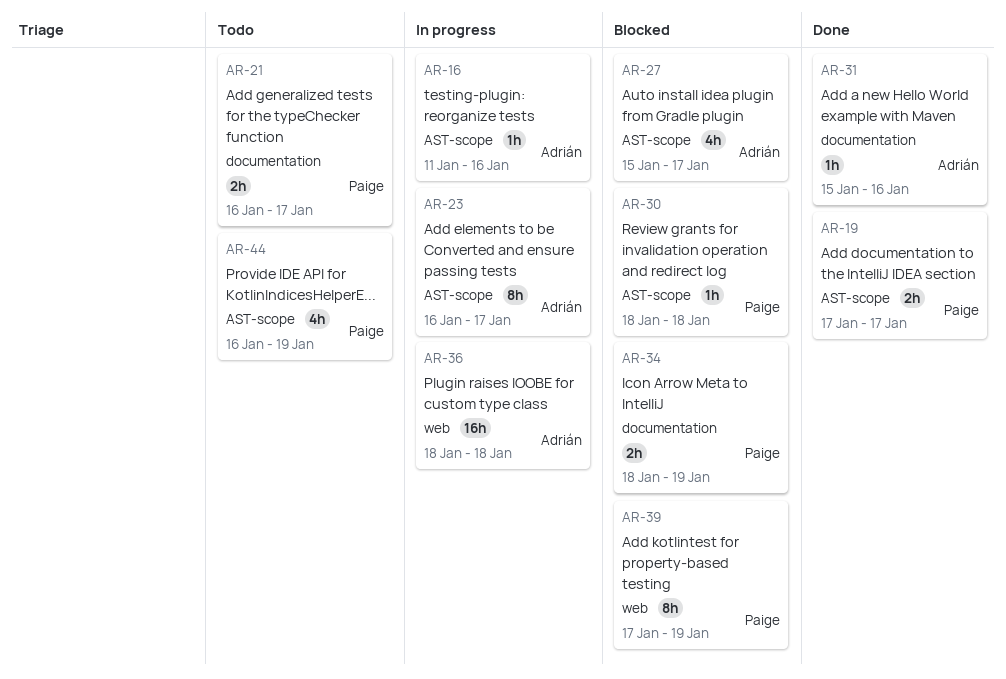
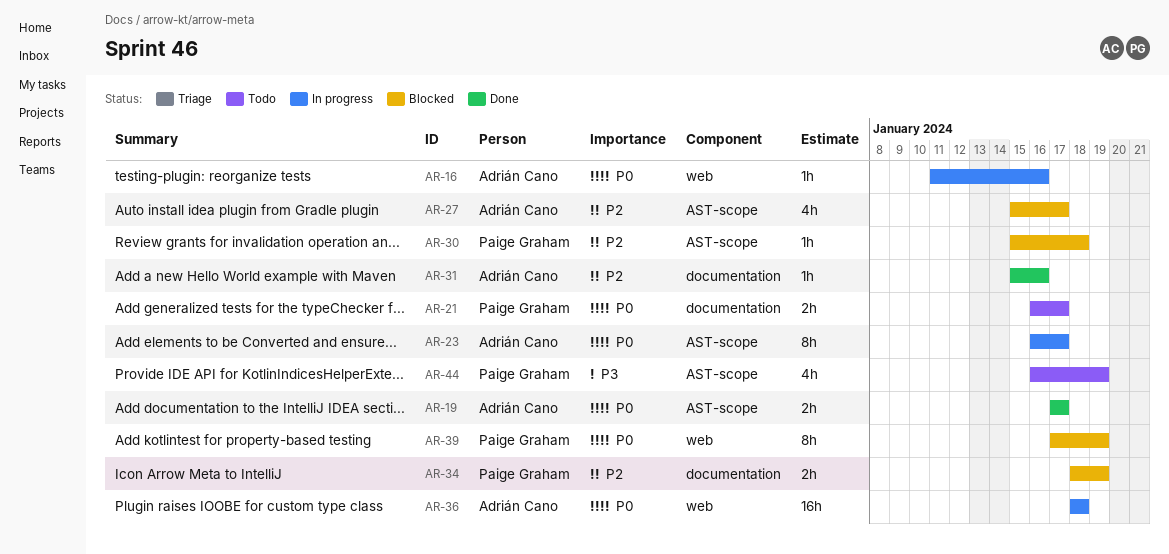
AR-16, label: AST-scope -> web
AR-19, owner: Paige Graham -> Adrián Cano
AR-30, start: Jan 18 -> Jan 15

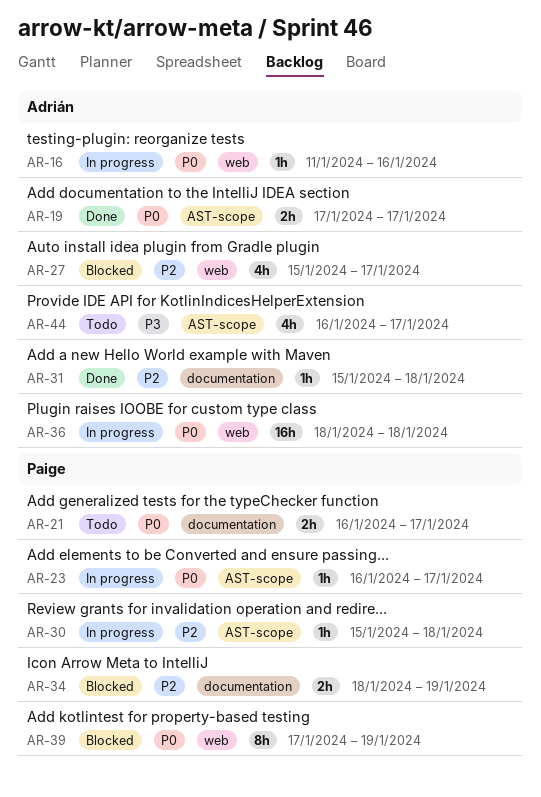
AR-23, owner: Adrián Cano -> Paige Graham
AR-23, estimate: 8h -> 1h
AR-27, label: AST-scope -> web
AR-30, status: Blocked -> In progress
AR-31, due: Jan 16 -> Jan 18
AR-44, owner: Paige Graham -> Adrián Cano
AR-44, due: Jan 19 -> Jan 17

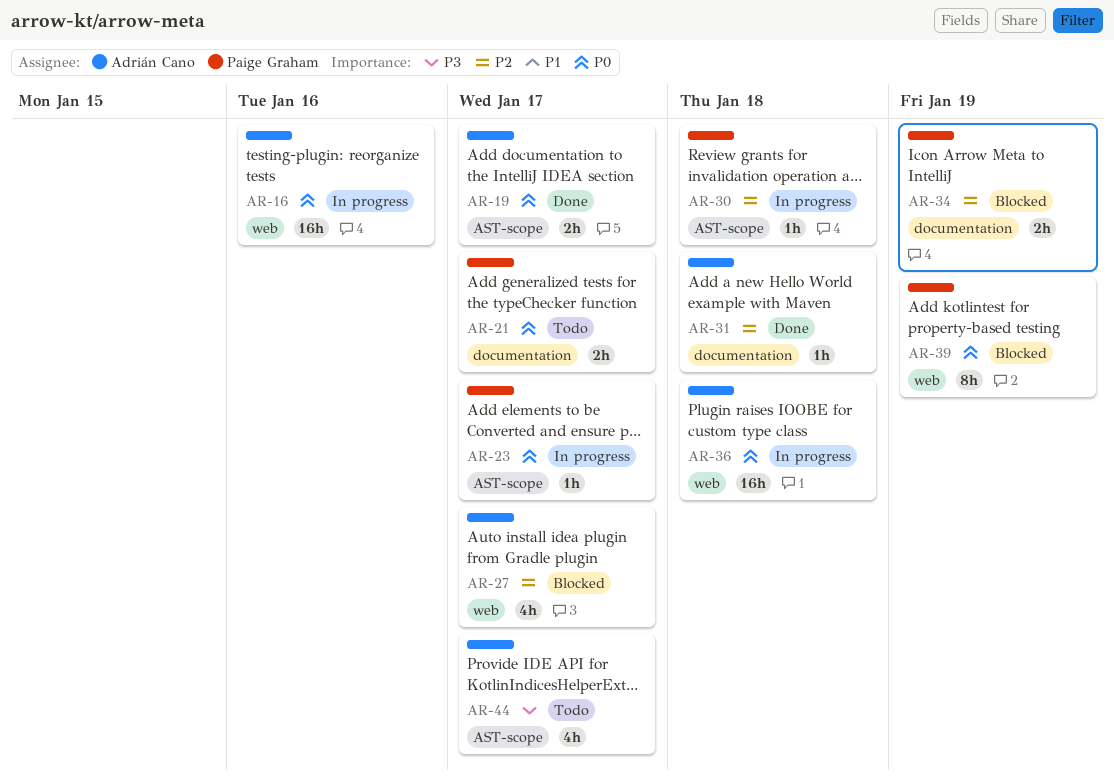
AR-16, estimate: 1h -> 16h

